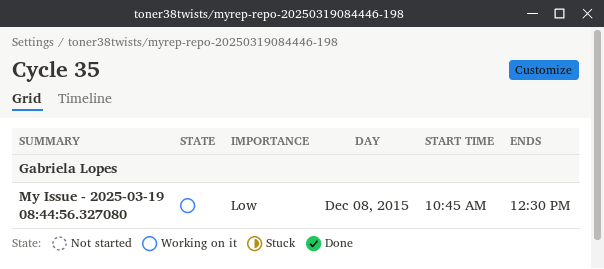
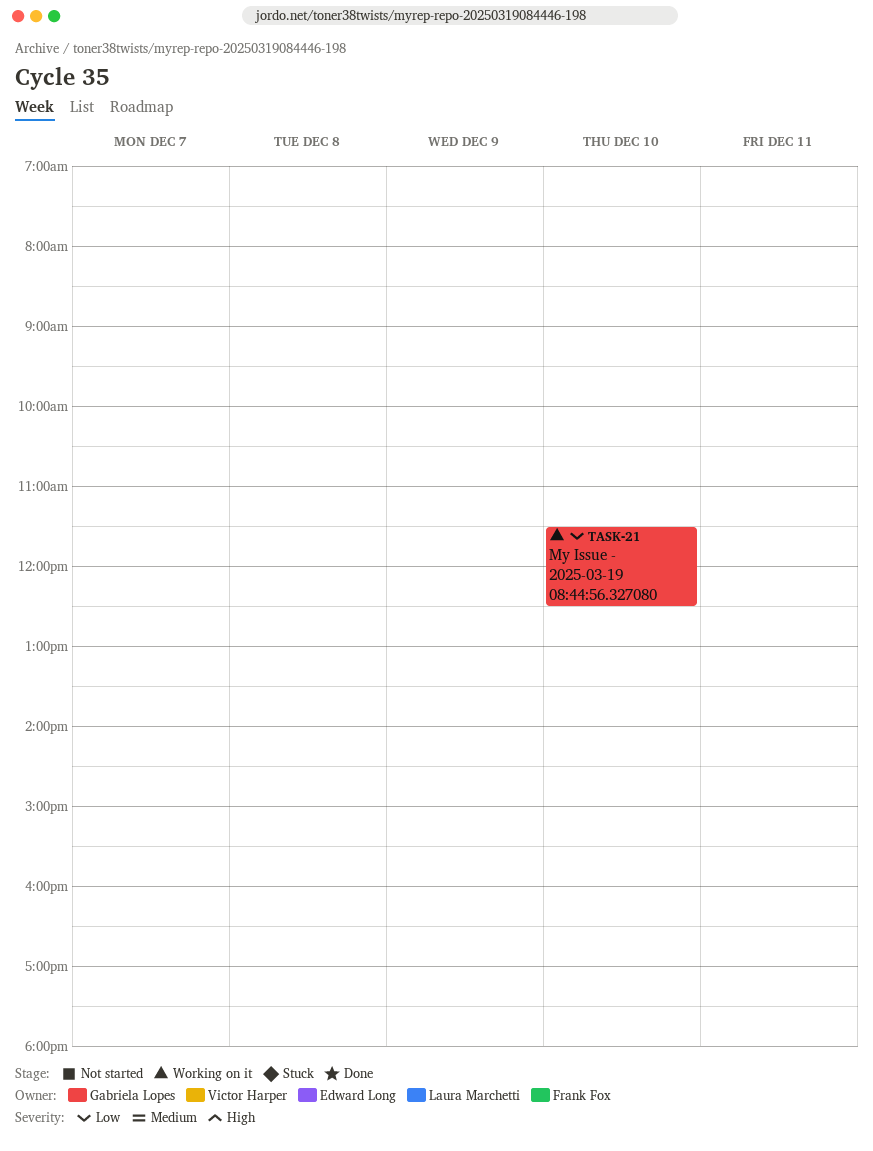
My Issue - 2025-03-19 08:44:56.327080, day: Dec 8 -> Dec 10
My Issue - 2025-03-19 08:44:56.327080, begins: 10:45 -> 11:30

